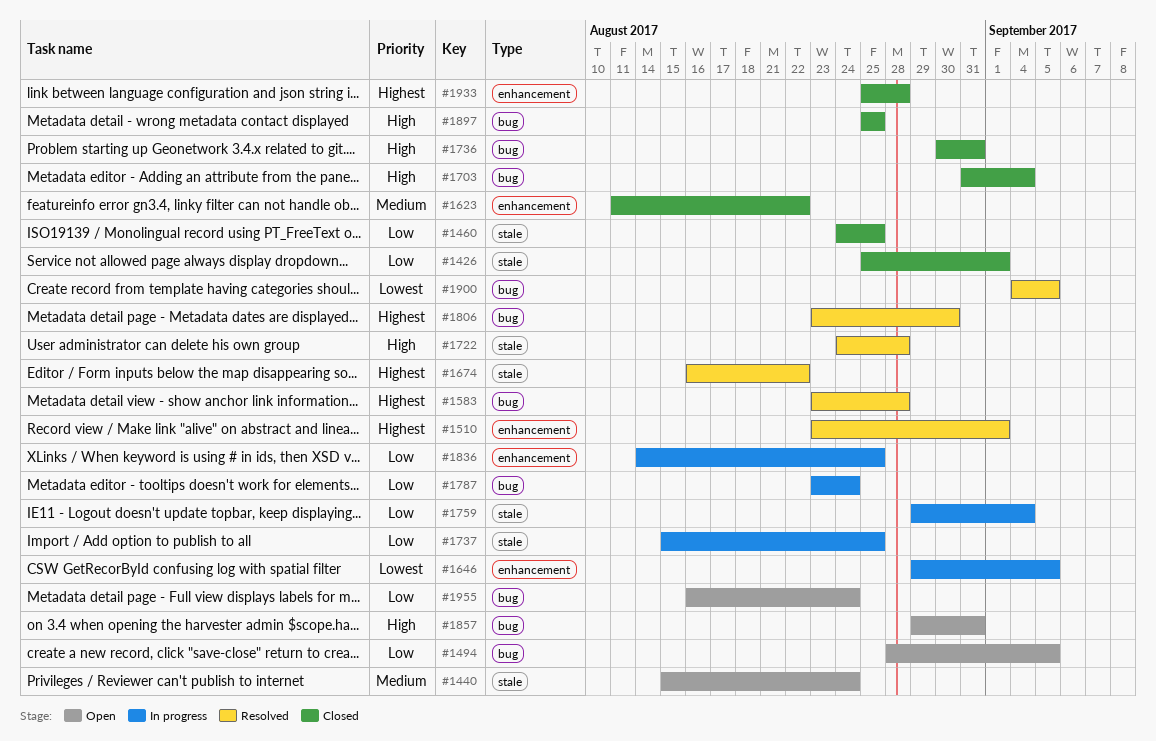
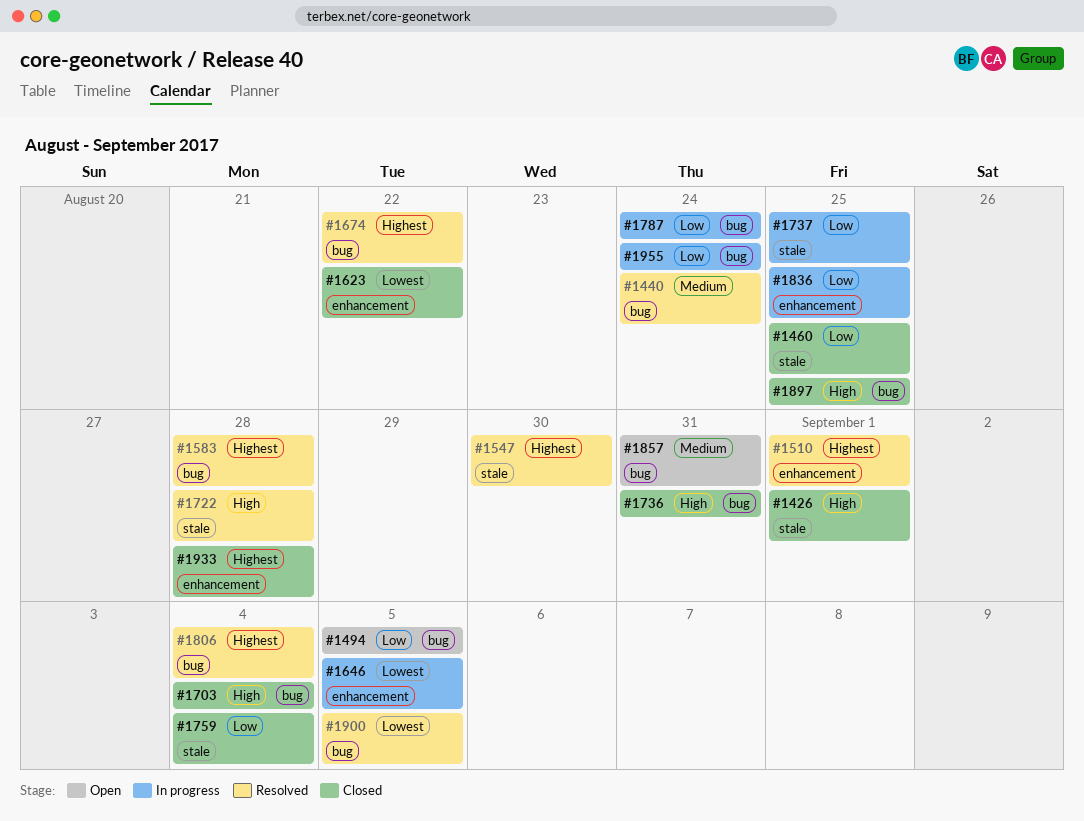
#1426, priority: Low -> High
#1440, status: Open -> Resolved
#1440, label: stale -> bug
#1547: none -> present
#1623, priority: Medium -> Lowest
#1674, label: stale -> bug
#1759, status: In progress -> Closed
#1806, due: Aug 30 -> Sep 4
#1857, priority: High -> Medium
#1955, status: Open -> In progress

